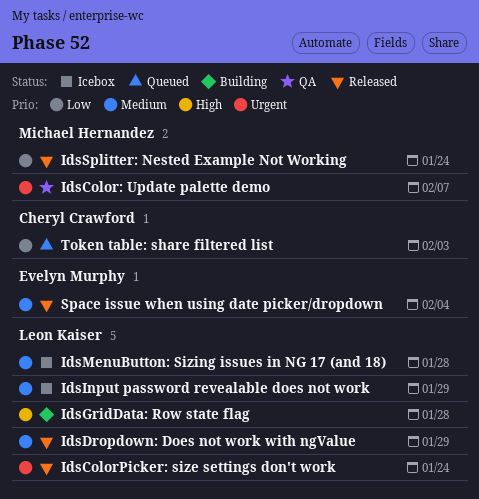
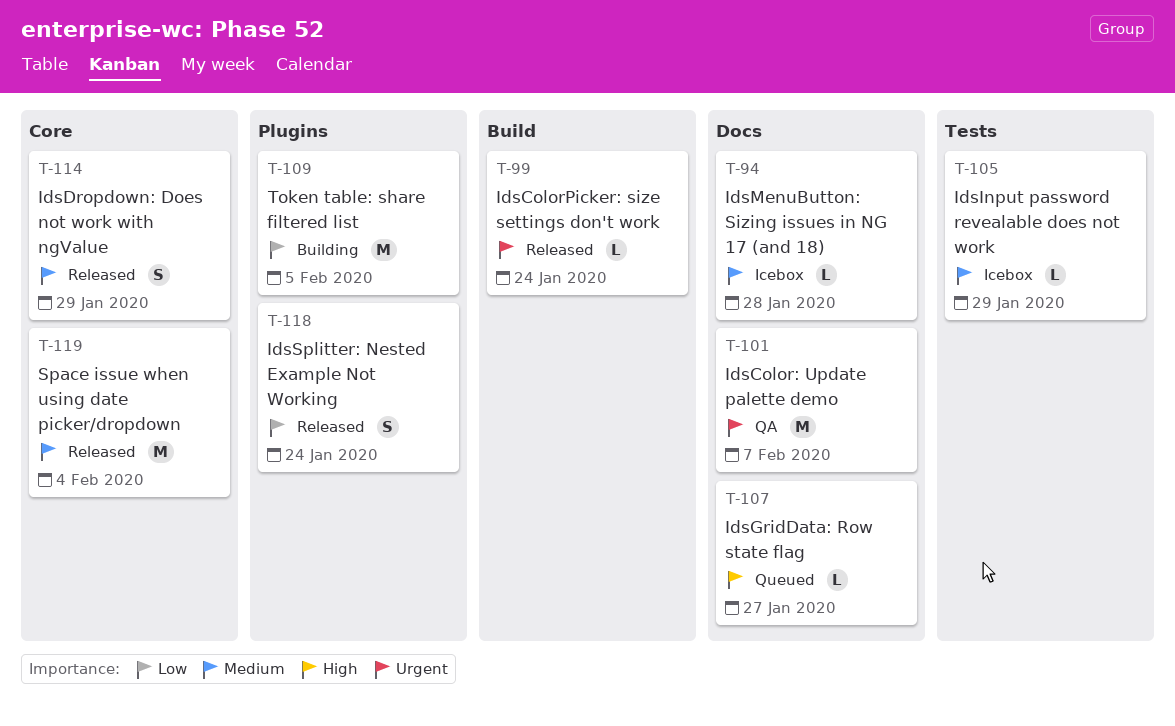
IdsGridData: Row state flag, status: Building -> Queued
IdsGridData: Row state flag, due: Jan 28 -> Jan 27
Token table: share filtered list, status: Queued -> Building
Token table: share filtered list, due: Feb 3 -> Feb 5

